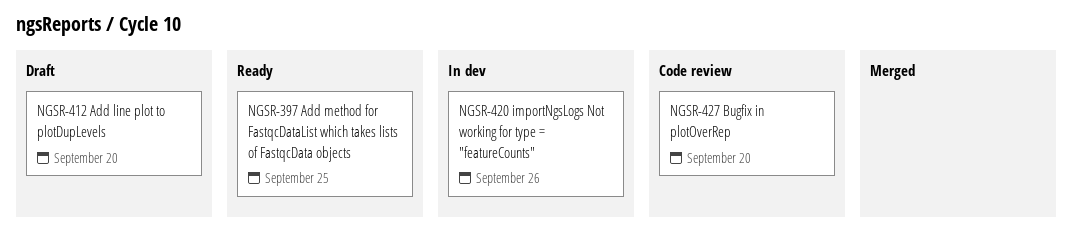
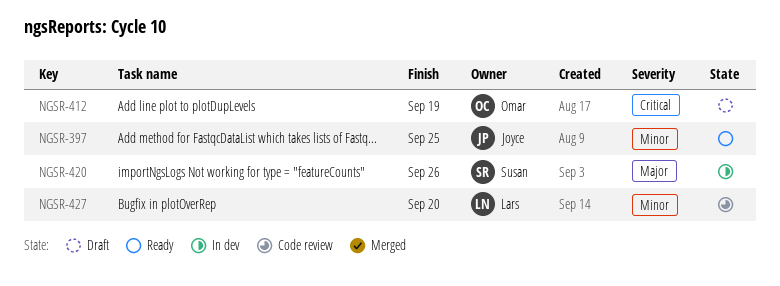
NGSR-412, due: Sep 20 -> Sep 19

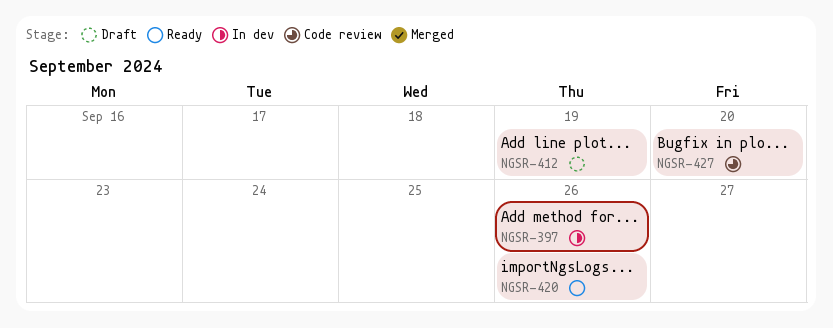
NGSR-397, status: Ready -> In dev
NGSR-397, due: Sep 25 -> Sep 26
NGSR-420, status: In dev -> Ready

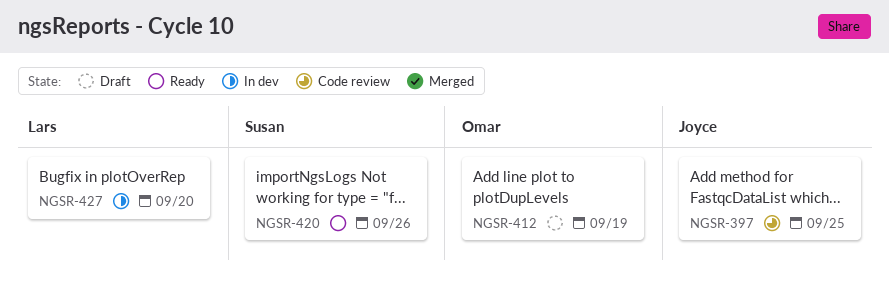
NGSR-397, status: In dev -> Code review
NGSR-397, due: Sep 26 -> Sep 25
NGSR-427, status: Code review -> In dev

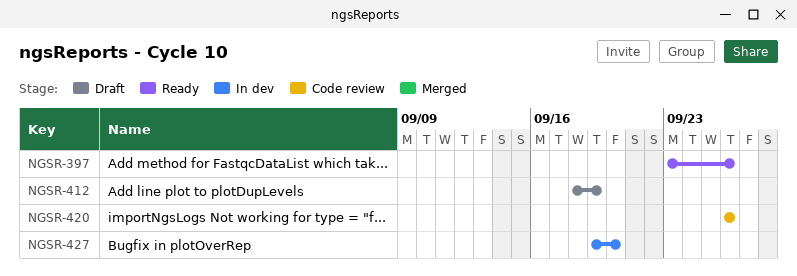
NGSR-397, status: Code review -> Ready
NGSR-397, due: Sep 25 -> Sep 26
NGSR-420, status: Ready -> Code review

